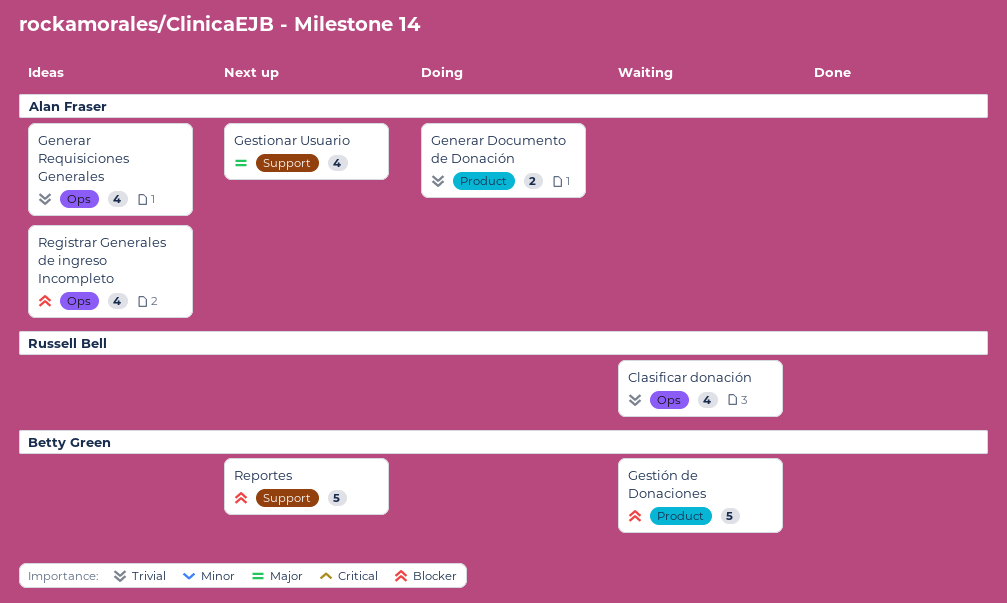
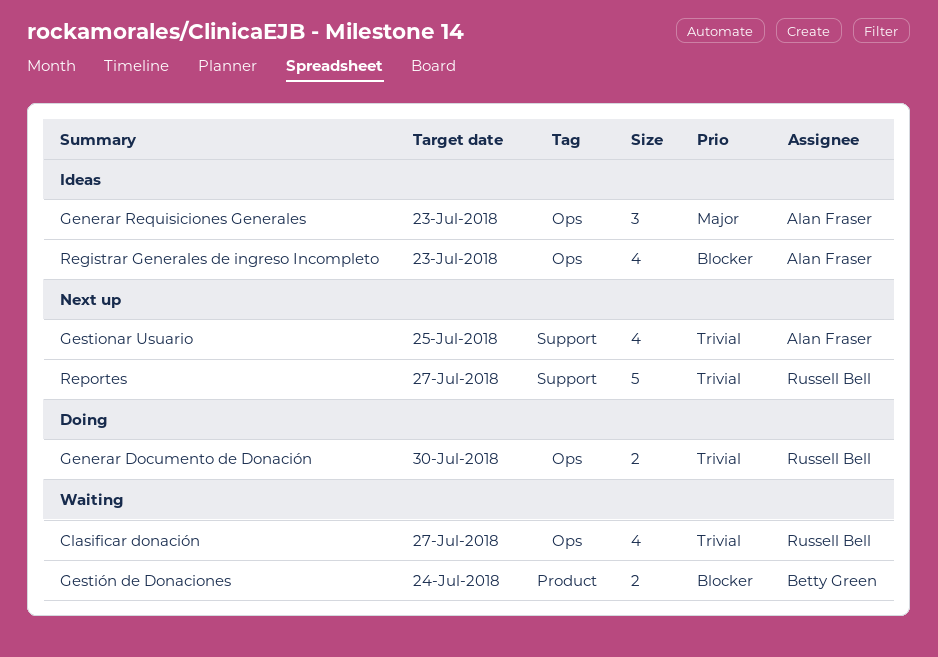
Generar Documento de Donación, owner: Alan Fraser -> Russell Bell
Generar Documento de Donación, label: Product -> Ops
Generar Requisiciones Generales, priority: Trivial -> Major
Generar Requisiciones Generales, estimate: 4 -> 3
Gestionar Usuario, priority: Major -> Trivial
Gestión de Donaciones, estimate: 5 -> 2
Reportes, owner: Betty Green -> Russell Bell
Reportes, priority: Blocker -> Trivial

